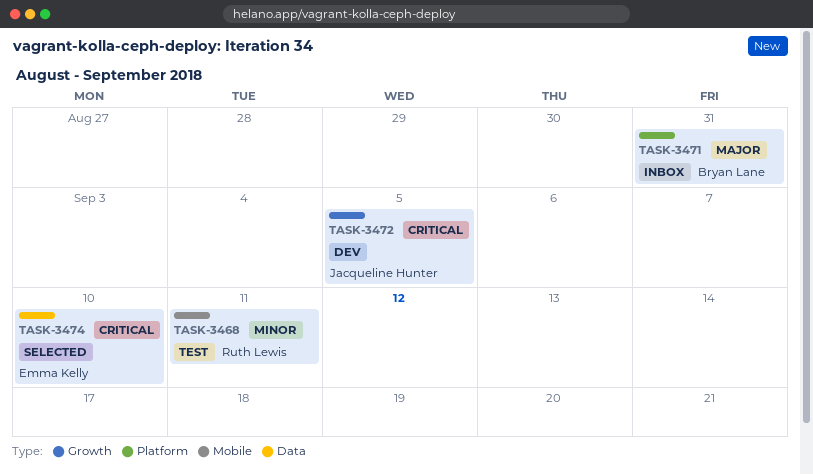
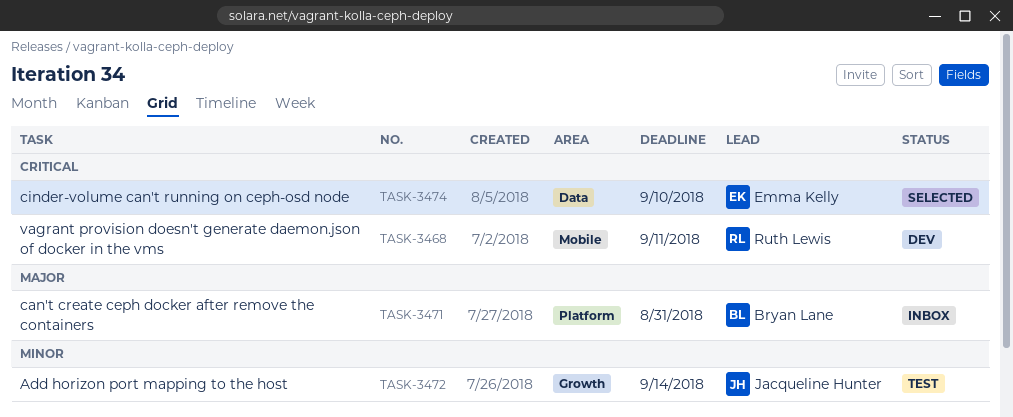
TASK-3468, status: Test -> Dev
TASK-3468, priority: Minor -> Critical
TASK-3472, status: Dev -> Test
TASK-3472, priority: Critical -> Minor
TASK-3472, due: Sep 5 -> Sep 14

